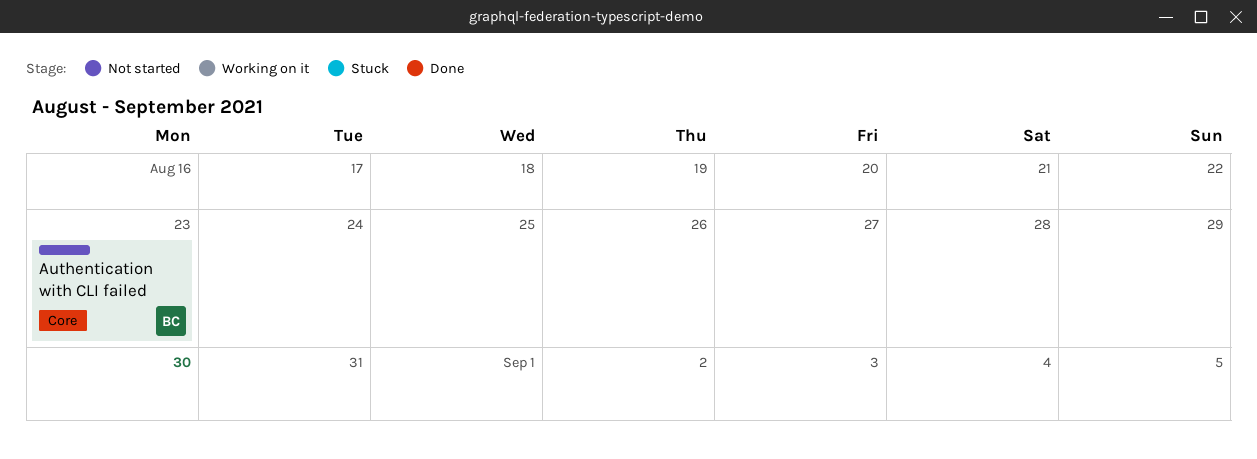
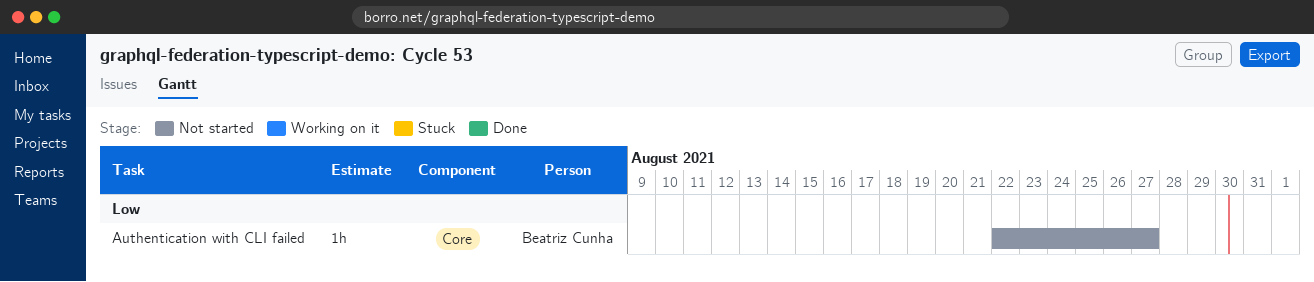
Authentication with CLI failed, due: Aug 23 -> Aug 27

